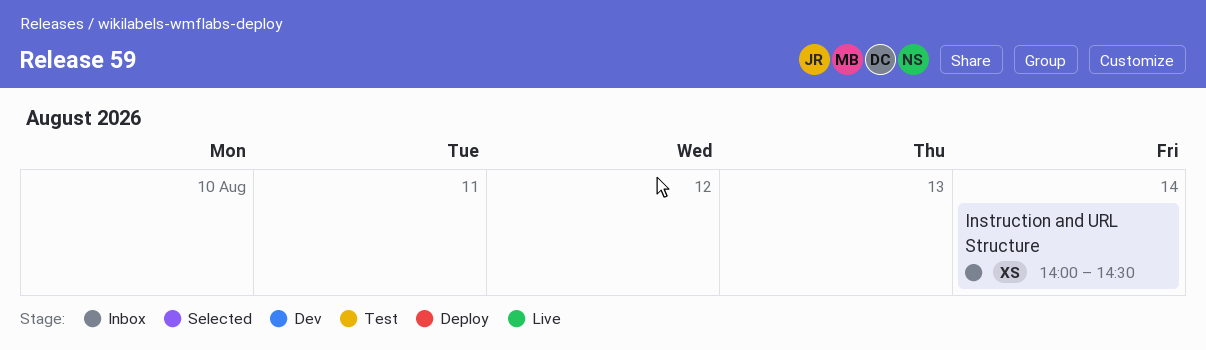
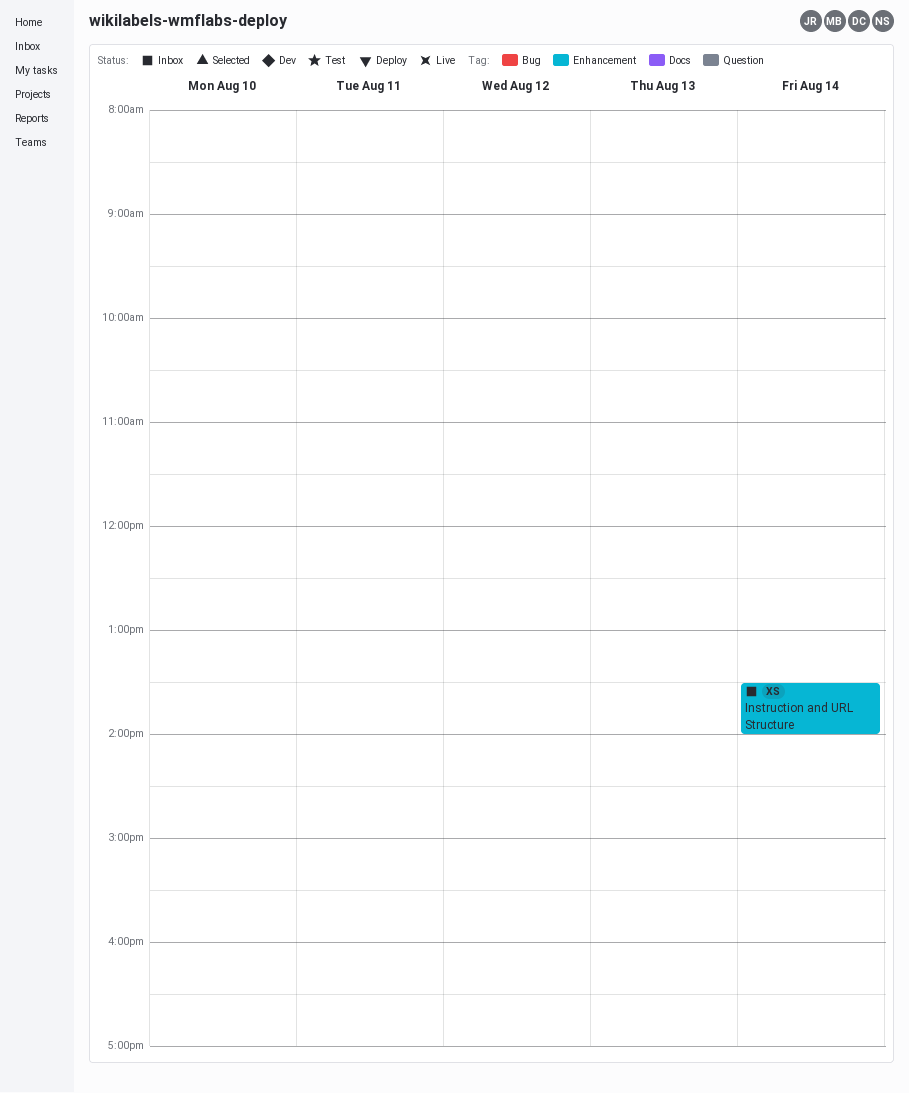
Instruction and URL Structure, begins: 14:00 -> 13:30
Instruction and URL Structure, ends: 14:30 -> 14:00

